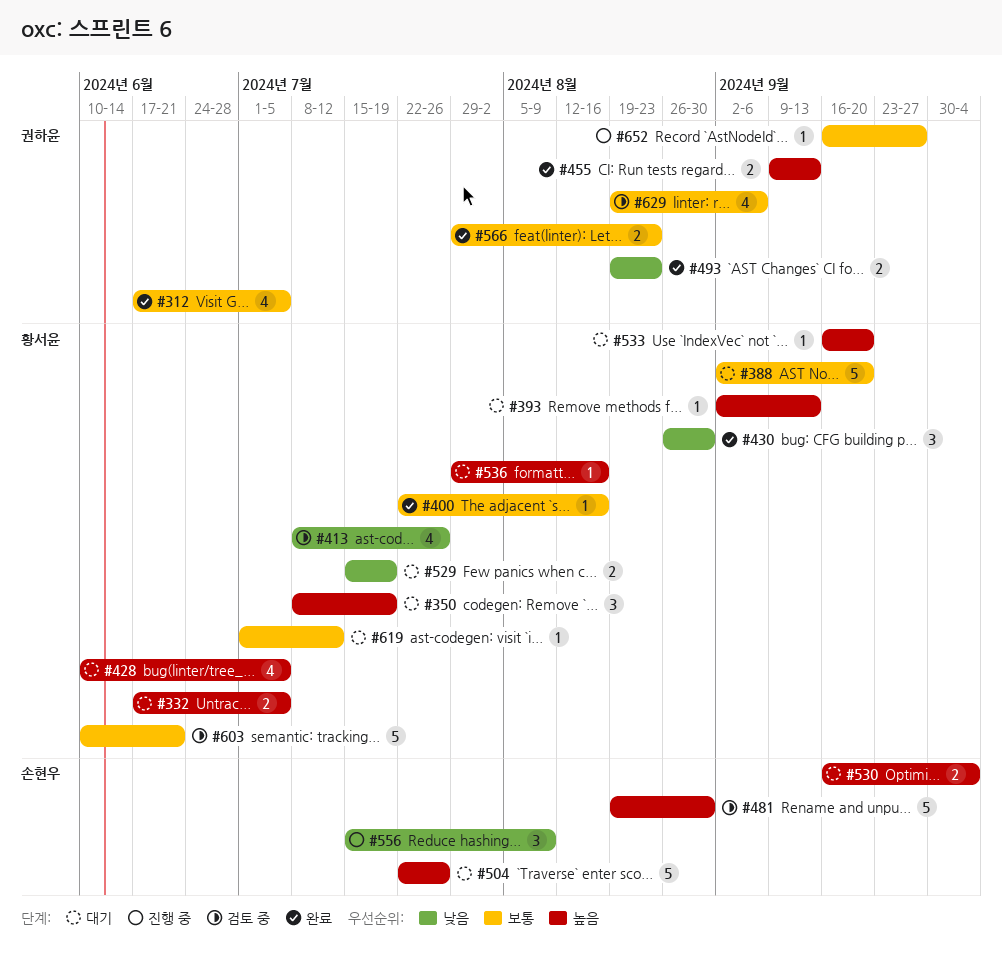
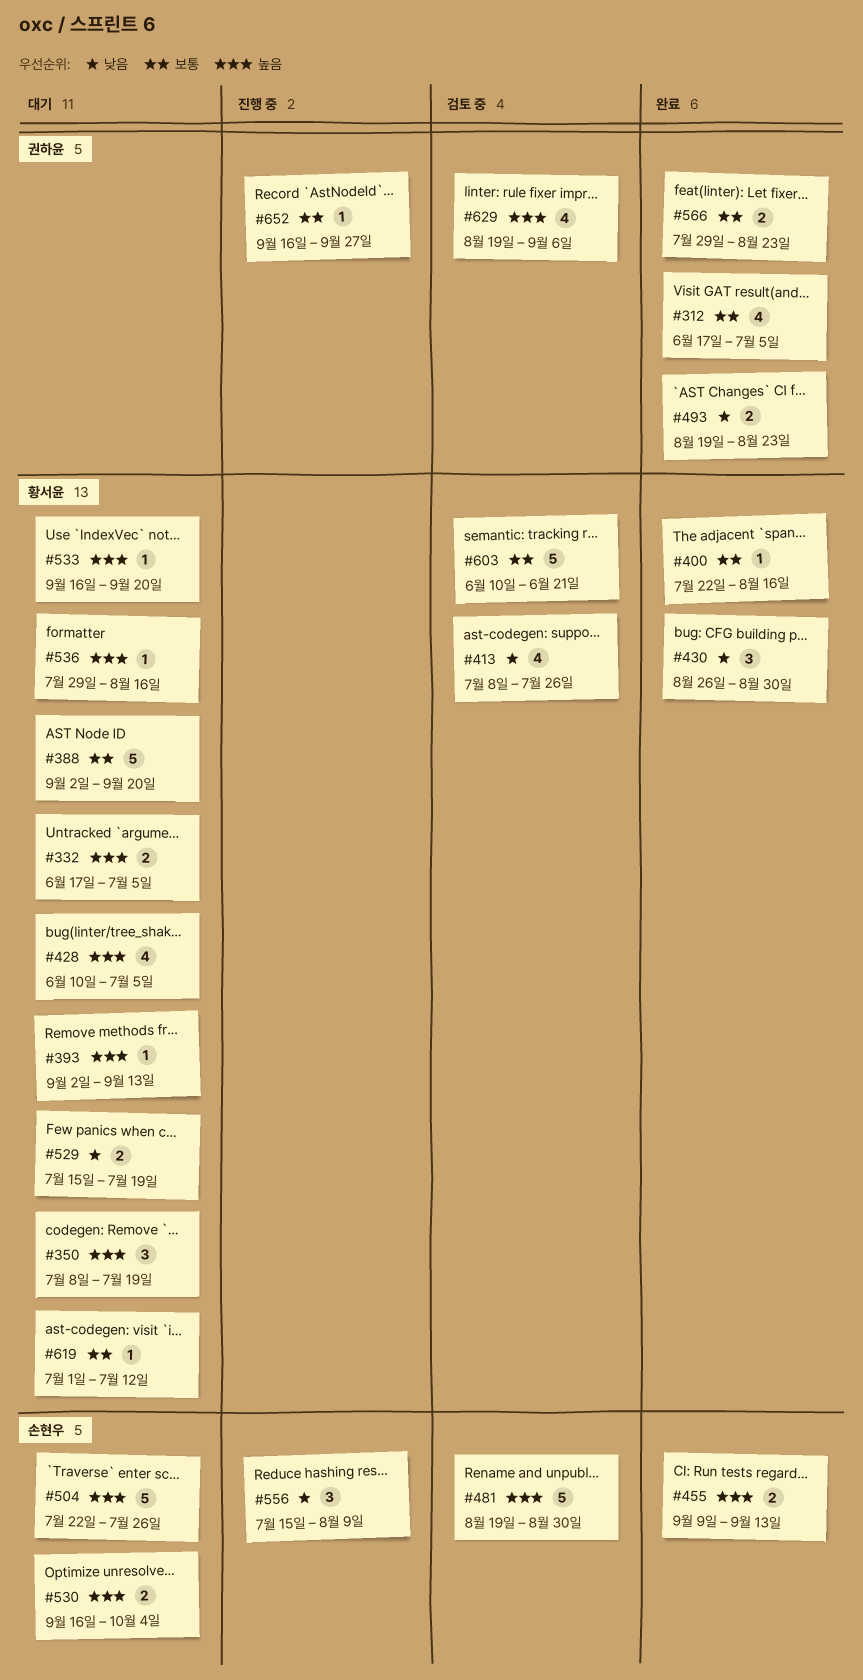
#455, owner: 권하윤 -> 손현우
#629, priority: 보통 -> 높음

